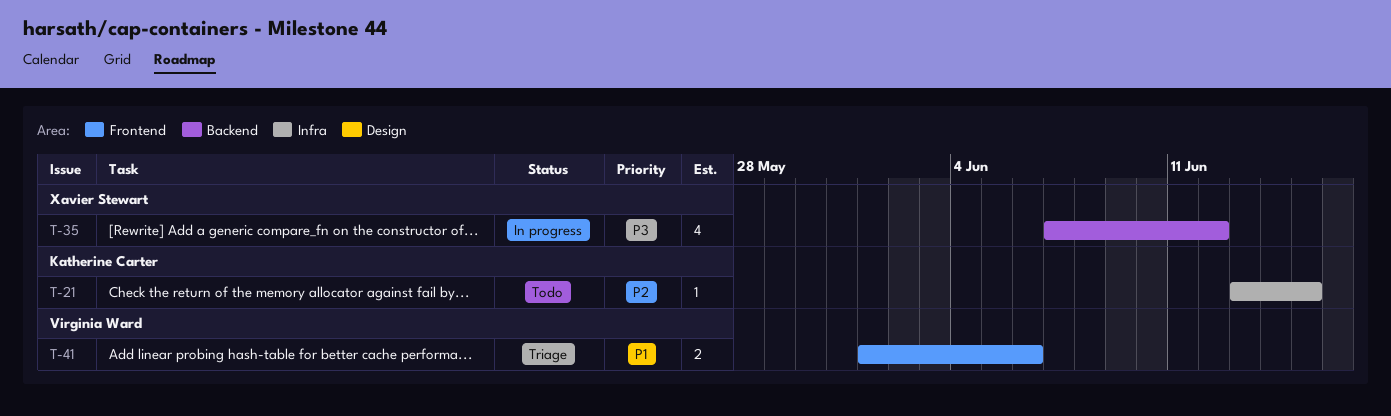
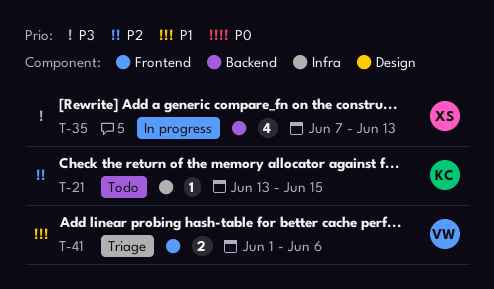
T-35, due: Jun 12 -> Jun 13

